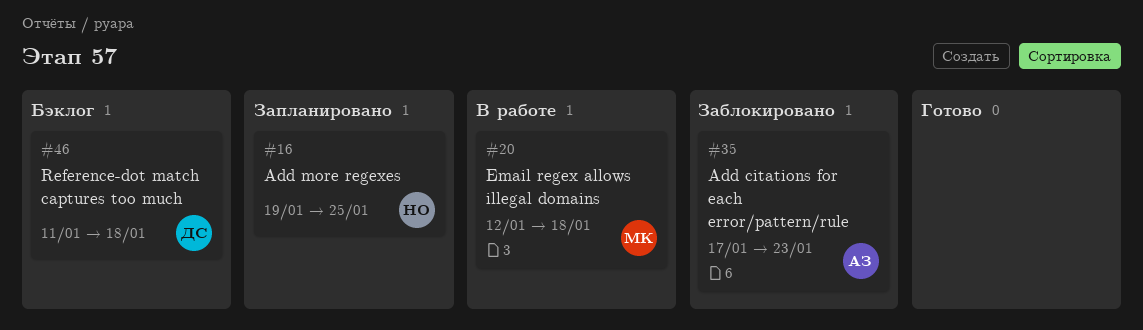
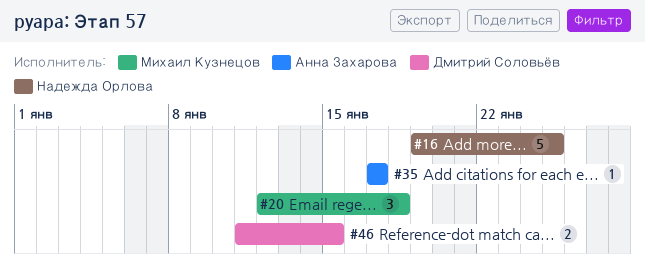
#35, due: Jan 23 -> Jan 17
#46, due: Jan 18 -> Jan 15

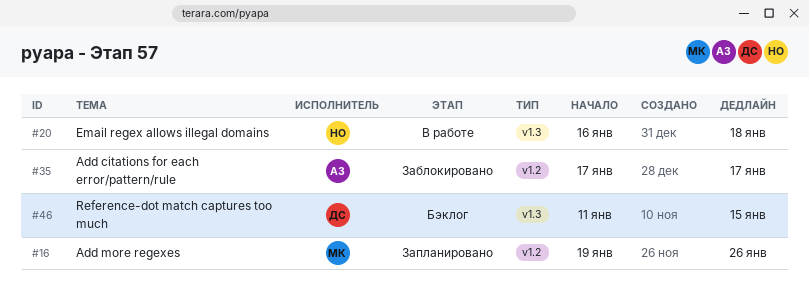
#16, owner: Надежда Орлова -> Михаил Кузнецов
#16, due: Jan 25 -> Jan 26
#20, owner: Михаил Кузнецов -> Надежда Орлова
#20, start: Jan 12 -> Jan 16

